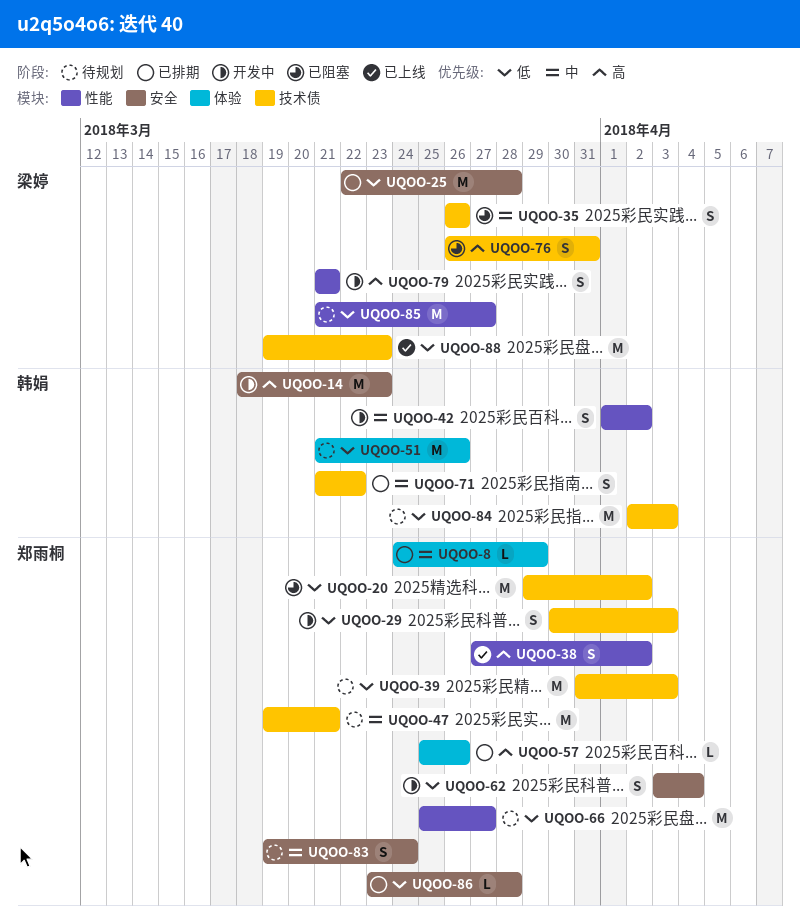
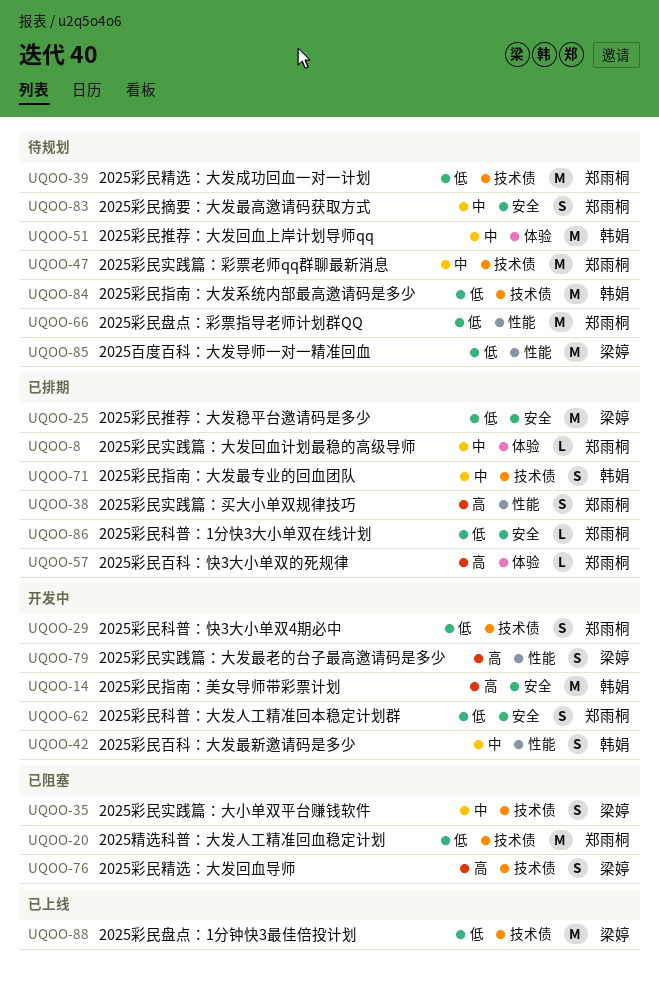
UQOO-38, status: 已上线 -> 已排期
UQOO-51, priority: 低 -> 中

